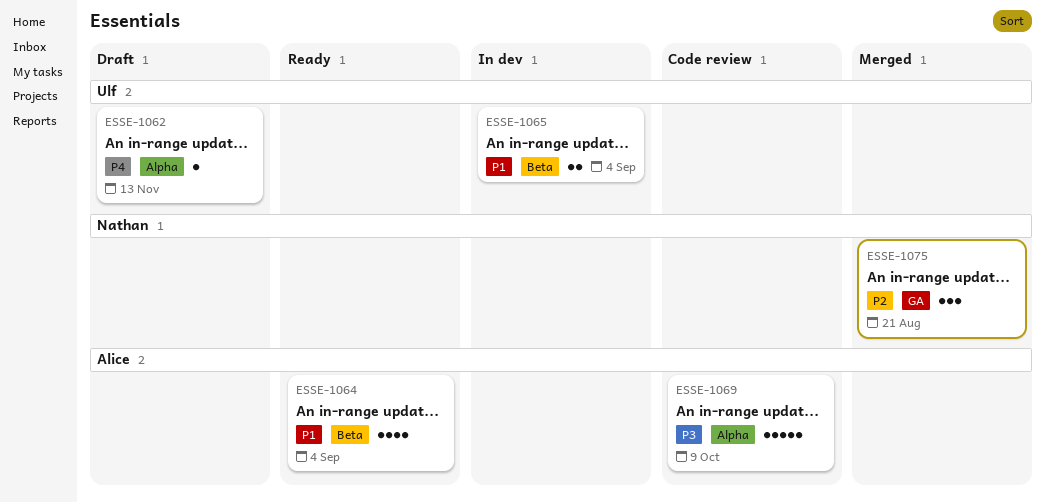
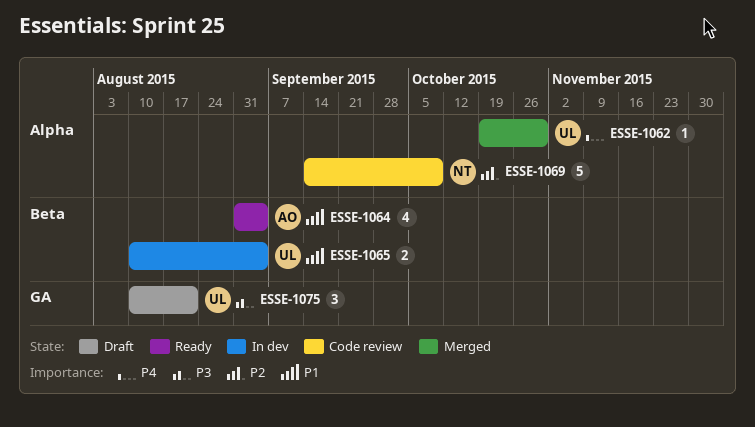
ESSE-1062, status: Draft -> Merged
ESSE-1062, due: Nov 13 -> Oct 30
ESSE-1069, owner: Alice -> Nathan
ESSE-1069, priority: P3 -> P2
ESSE-1075, status: Merged -> Draft
ESSE-1075, owner: Nathan -> Ulf
ESSE-1075, priority: P2 -> P3

